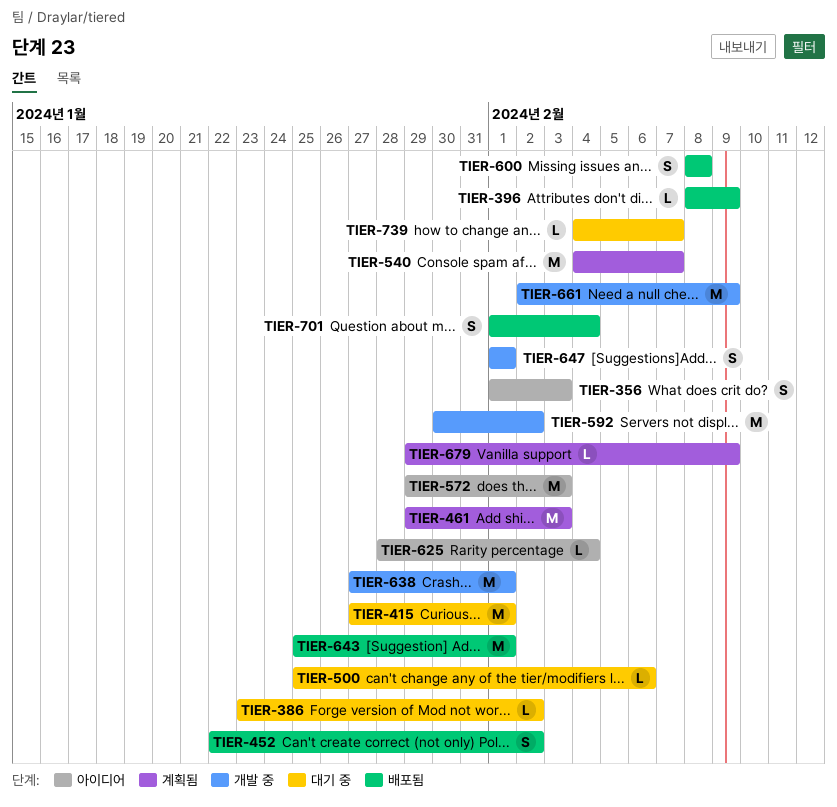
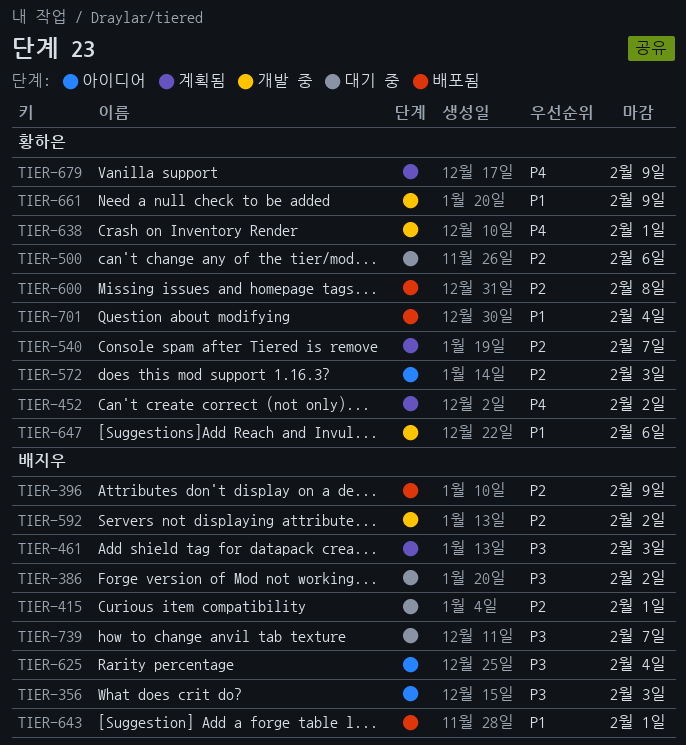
TIER-452, status: 배포됨 -> 계획됨
TIER-647, due: Feb 1 -> Feb 6

